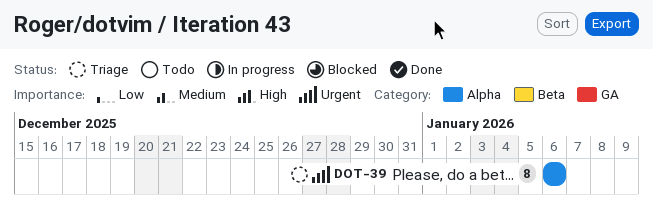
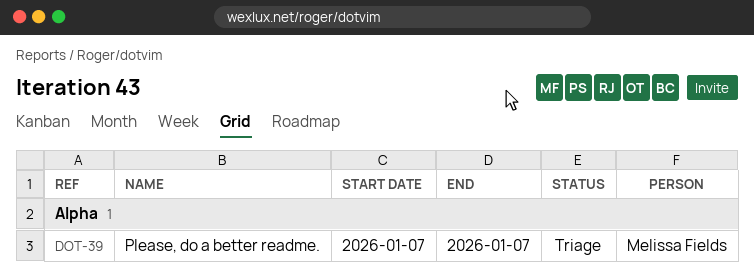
DOT-39, start: Jan 6 -> Jan 7
DOT-39, due: Jan 6 -> Jan 7

